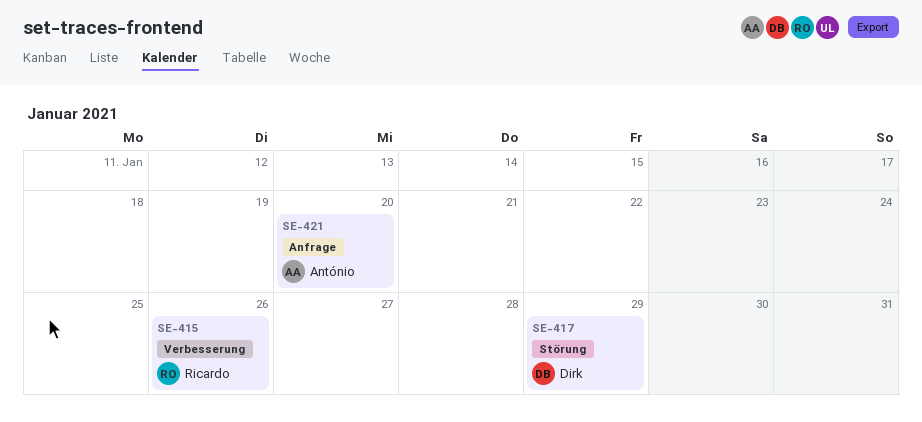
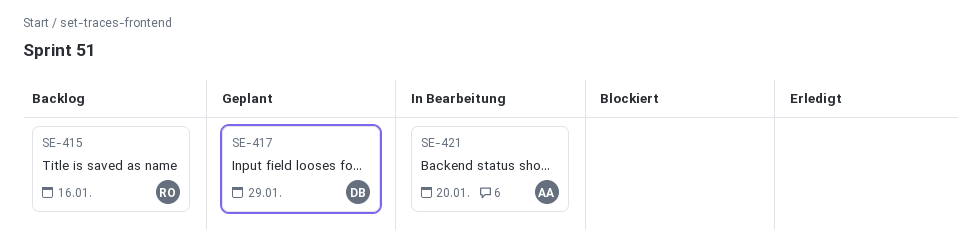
SE-415, due: Jan 26 -> Jan 16

